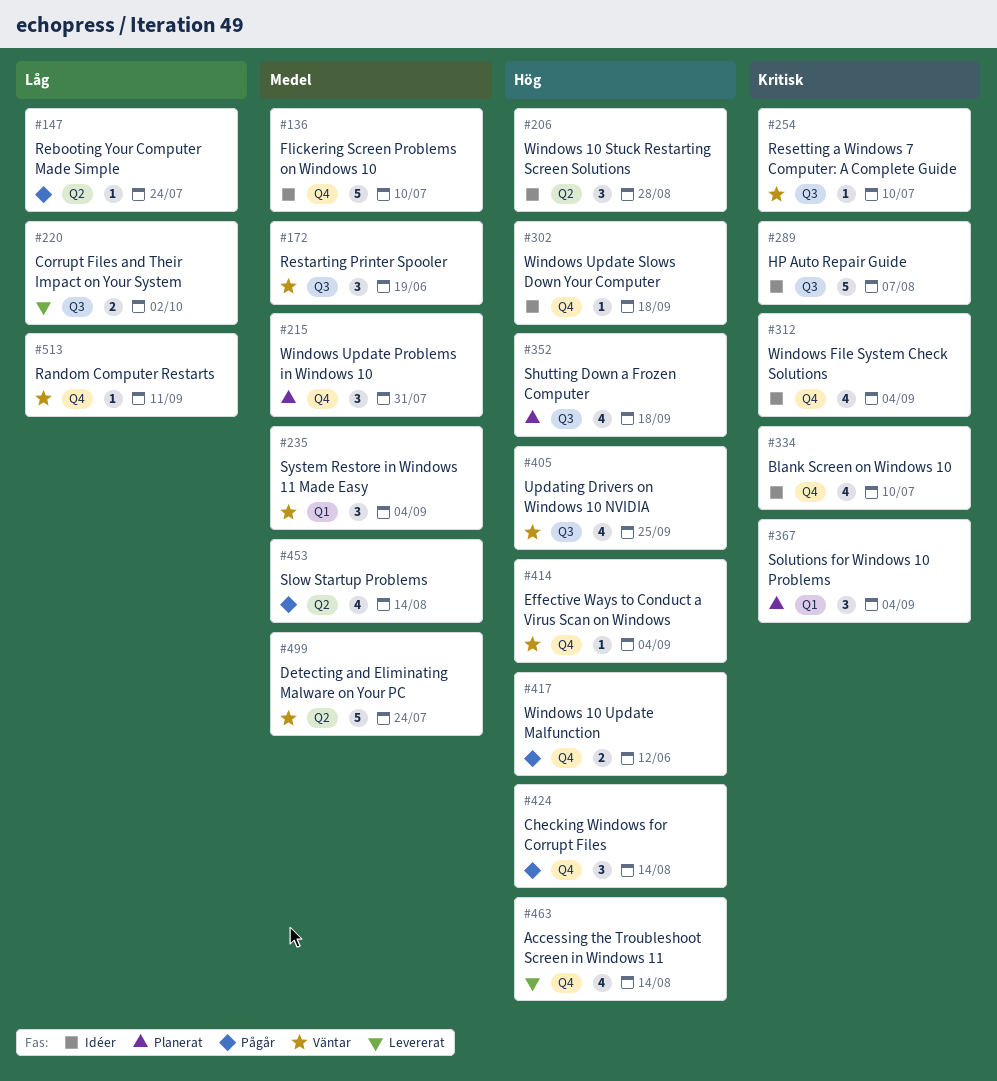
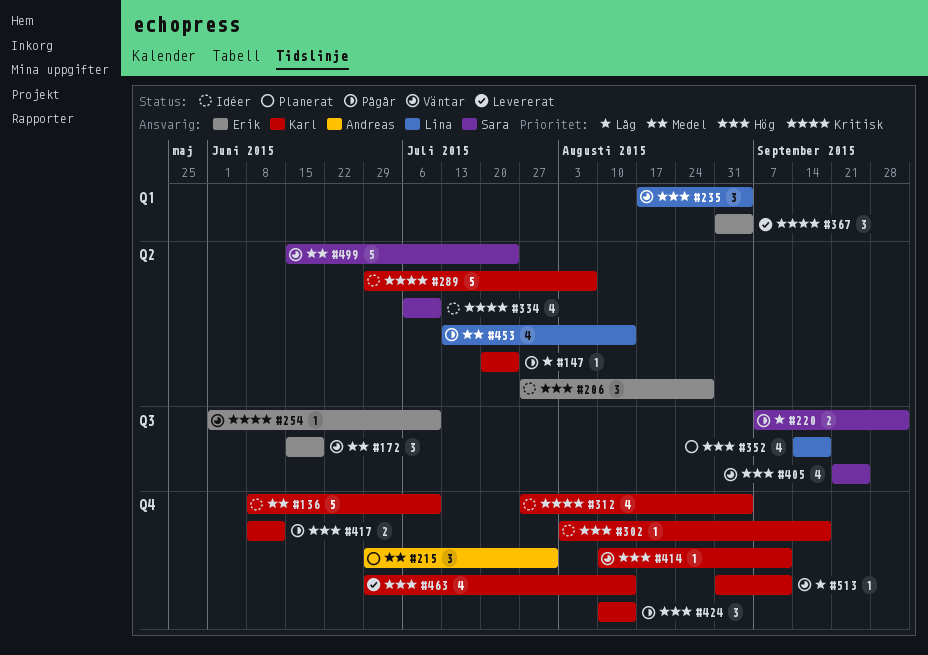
#220, status: Levererat -> Pågår
#235, priority: Medel -> Hög
#289, label: Q3 -> Q2
#334, label: Q4 -> Q2
#367, status: Planerat -> Levererat
#414, due: Sep 4 -> Sep 11

